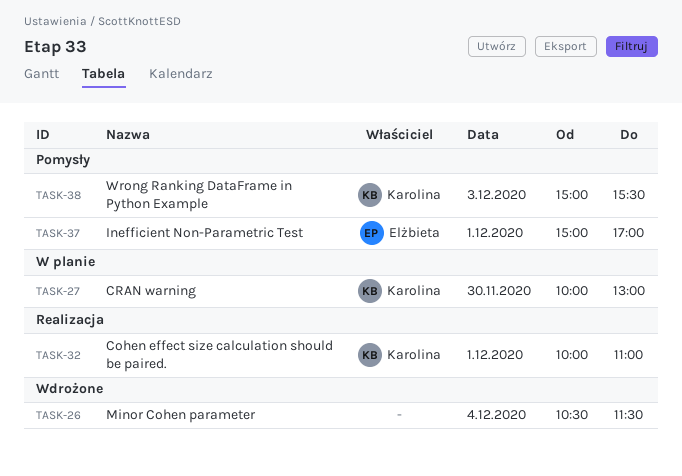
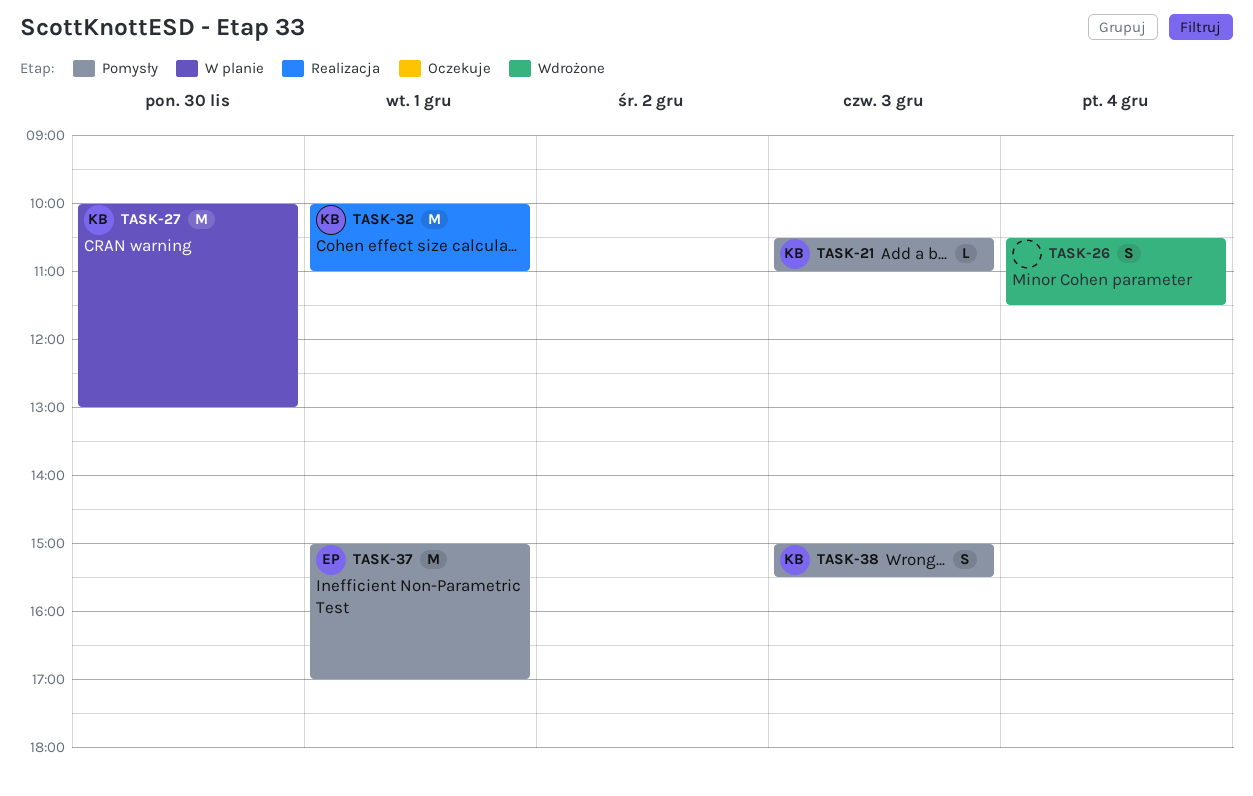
TASK-21: none -> present

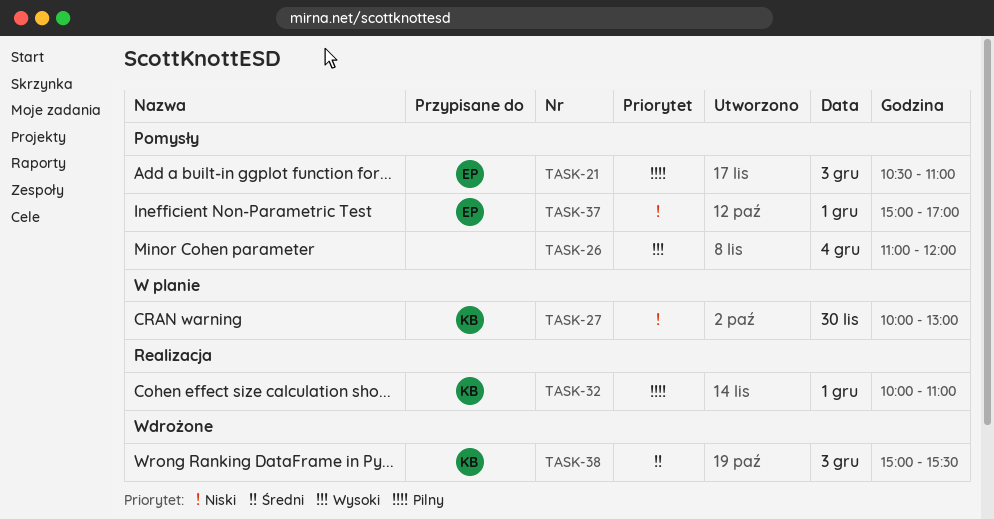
TASK-21, owner: KB -> EP
TASK-26, status: Wdrożone -> Pomysły
TASK-26, begins: 10:30 -> 11:00
TASK-26, ends: 11:30 -> 12:00
TASK-38, status: Pomysły -> Wdrożone

